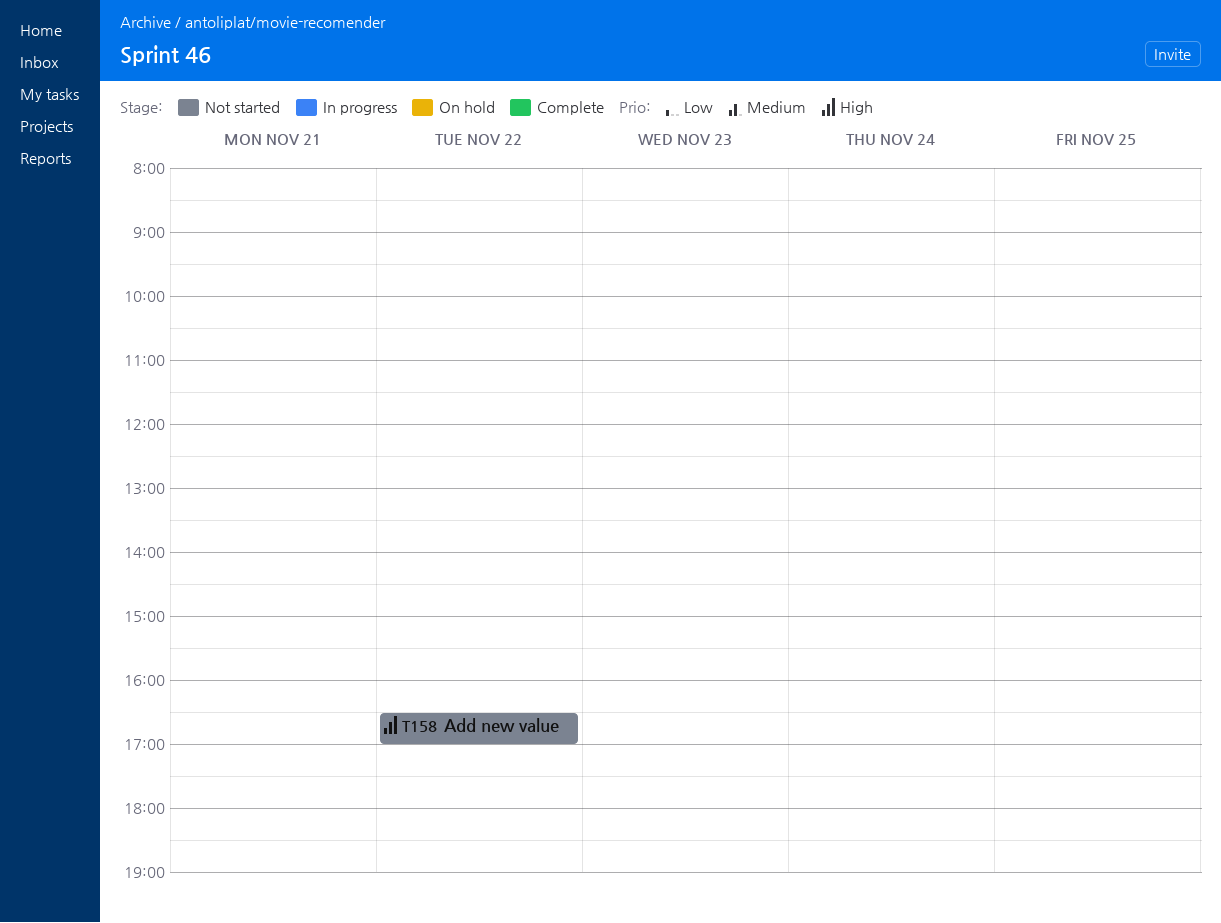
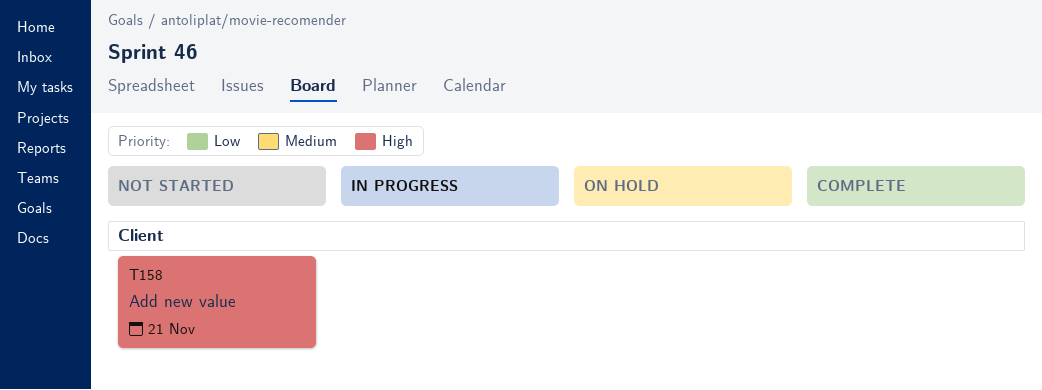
T158, day: Nov 22 -> Nov 21

